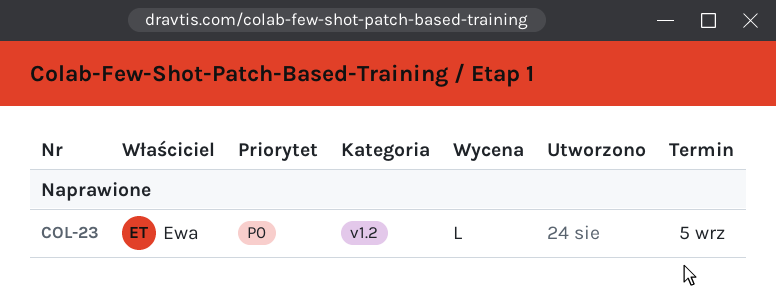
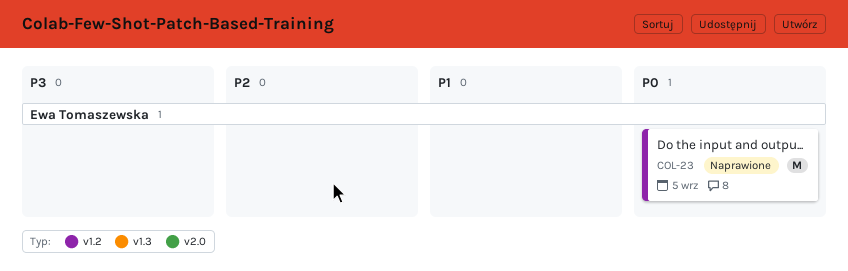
COL-23, estimate: L -> M

